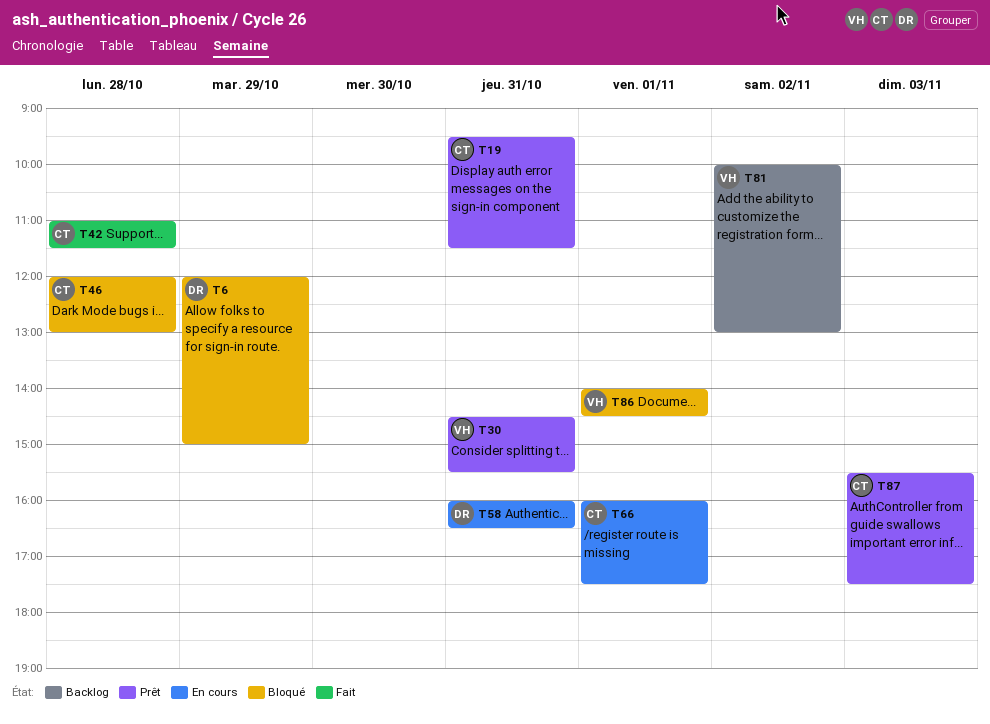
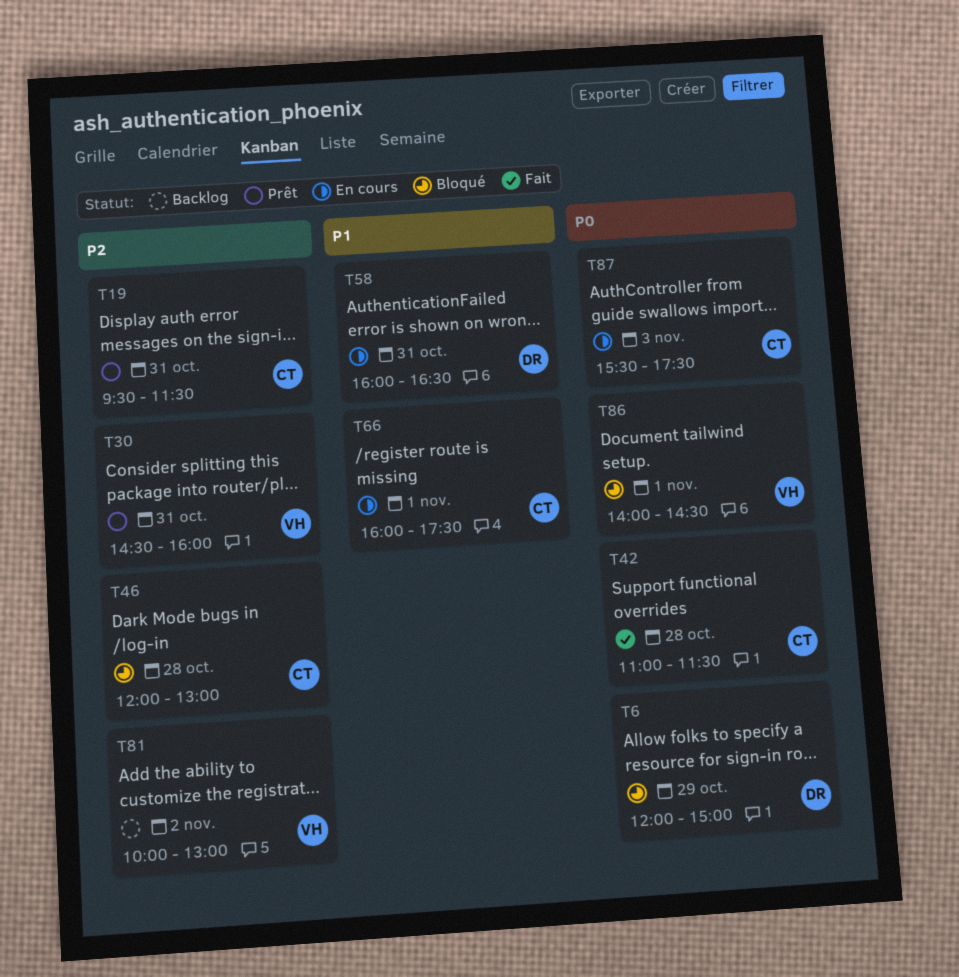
T30, ends: 15:30 -> 16:00
T87, status: Prêt -> En cours

